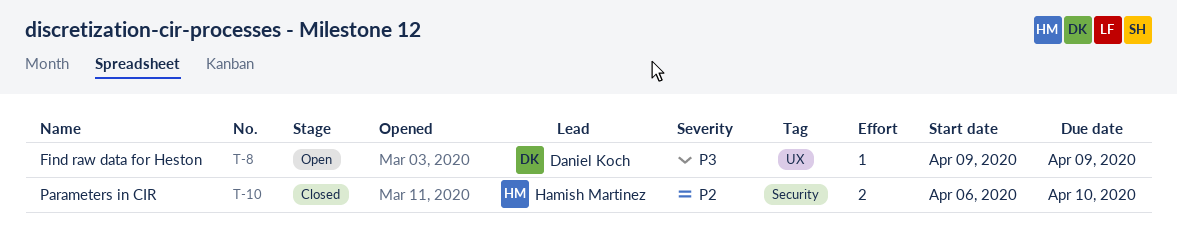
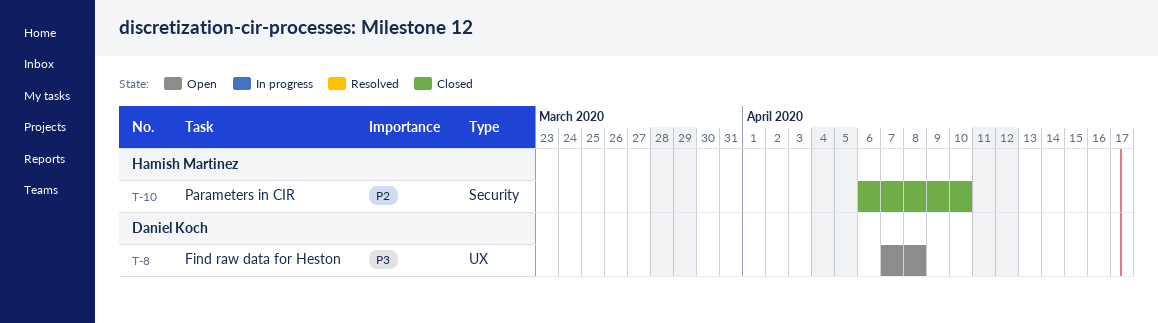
T-8, start: Apr 9 -> Apr 7
T-8, due: Apr 9 -> Apr 8

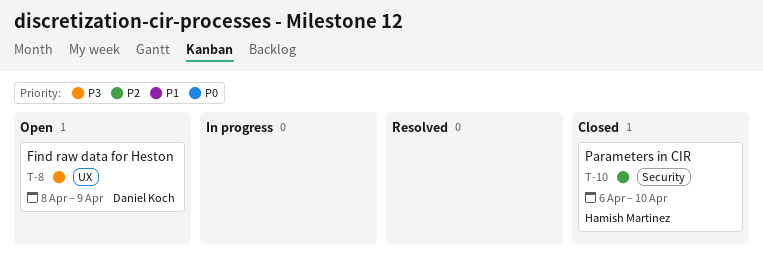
T-8, start: Apr 7 -> Apr 8
T-8, due: Apr 8 -> Apr 9

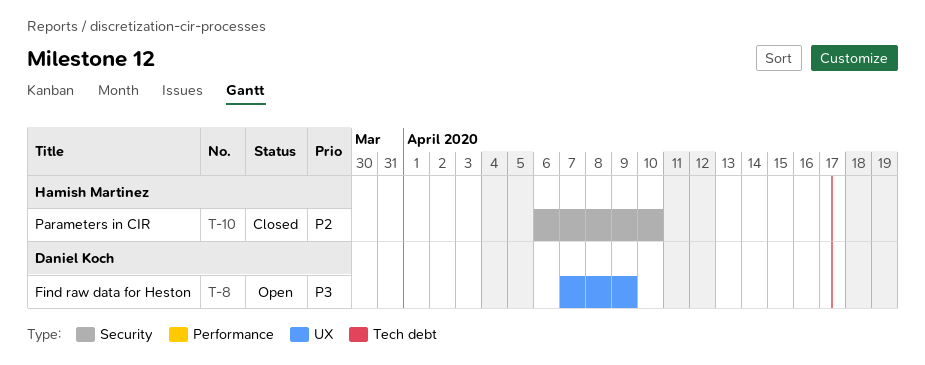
T-8, start: Apr 8 -> Apr 7

